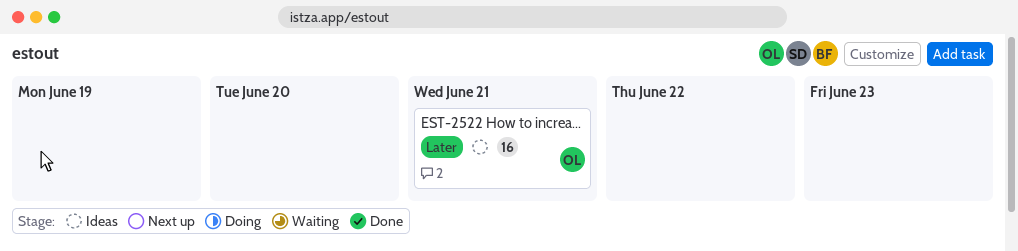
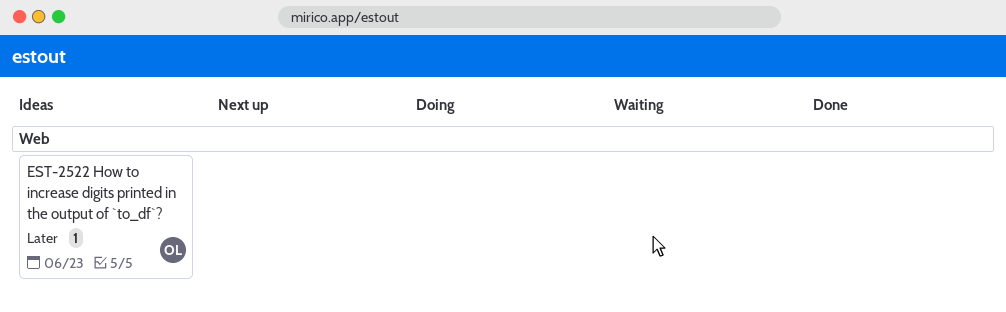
EST-2522, estimate: 16 -> 1
EST-2522, due: Jun 21 -> Jun 23

